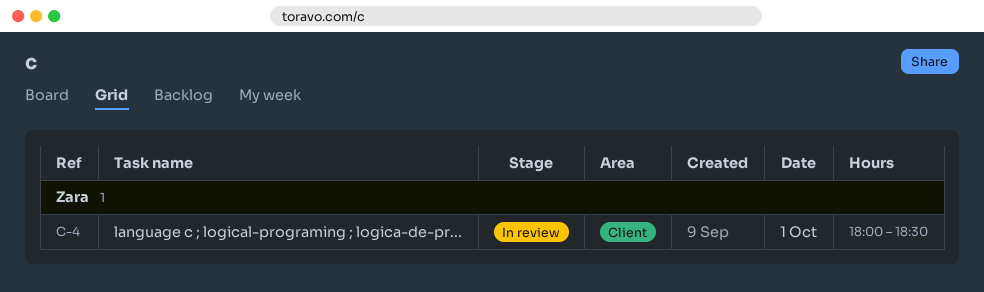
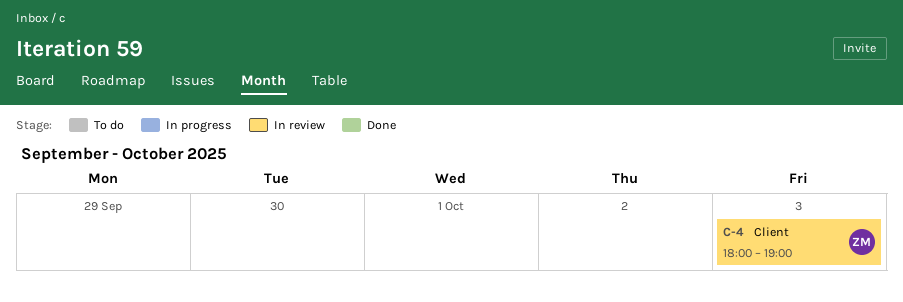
C-4, day: Oct 1 -> Oct 3
C-4, ends: 18:30 -> 19:00

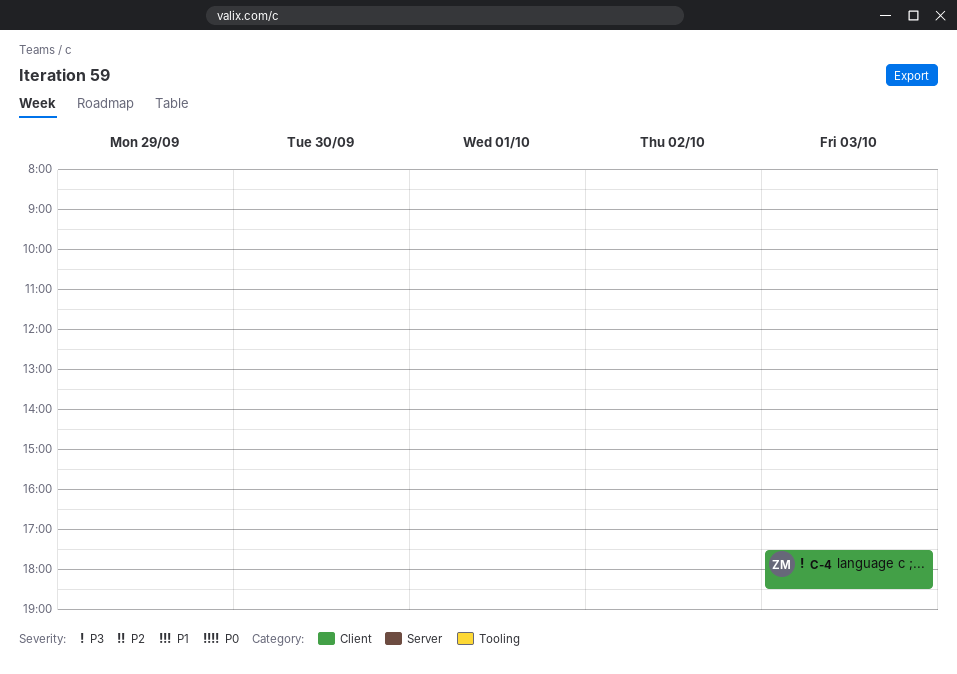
C-4, begins: 18:00 -> 17:30
C-4, ends: 19:00 -> 18:30

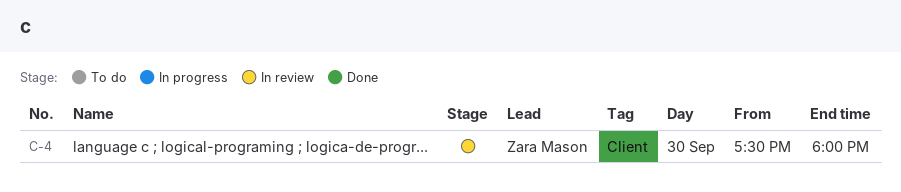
C-4, day: Oct 3 -> Sep 30
C-4, ends: 18:30 -> 18:00

